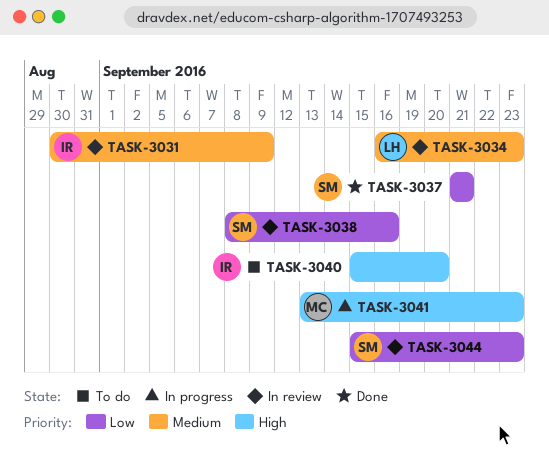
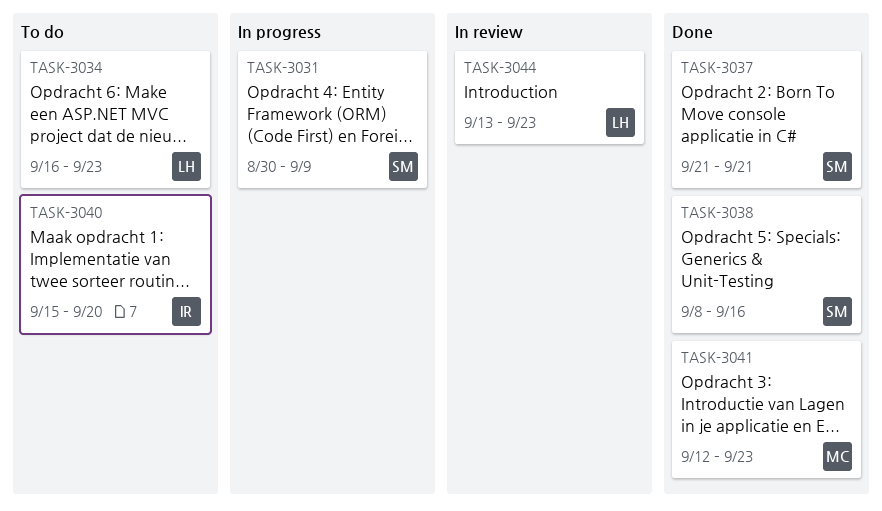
TASK-3031, status: In review -> In progress
TASK-3031, owner: IR -> SM
TASK-3034, status: In review -> To do
TASK-3038, status: In review -> Done
TASK-3041, status: In progress -> Done
TASK-3041, start: Sep 13 -> Sep 12
TASK-3044, owner: SM -> LH
TASK-3044, start: Sep 15 -> Sep 13

